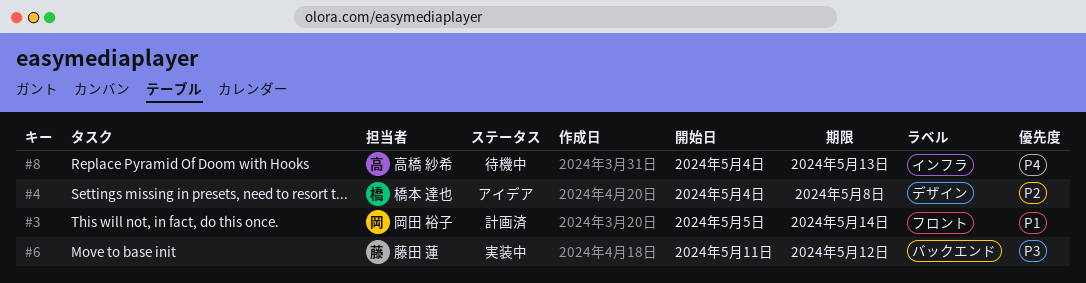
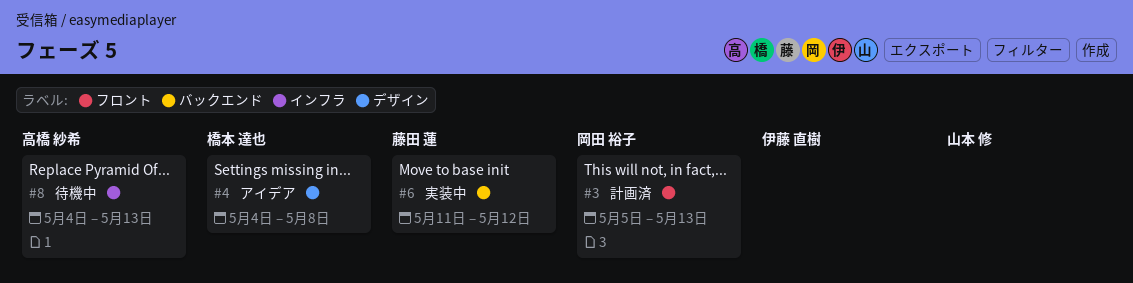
#3, due: May 14 -> May 13

